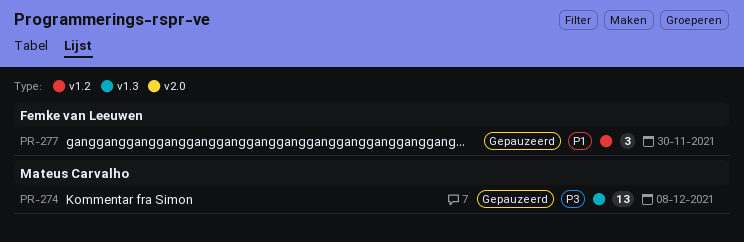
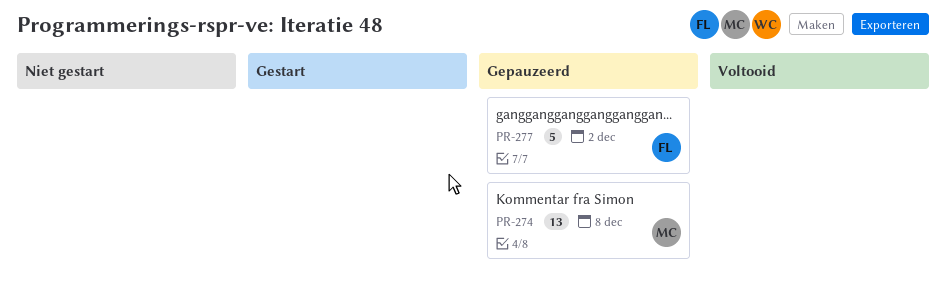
PR-277, estimate: 3 -> 5
PR-277, due: Nov 30 -> Dec 2

